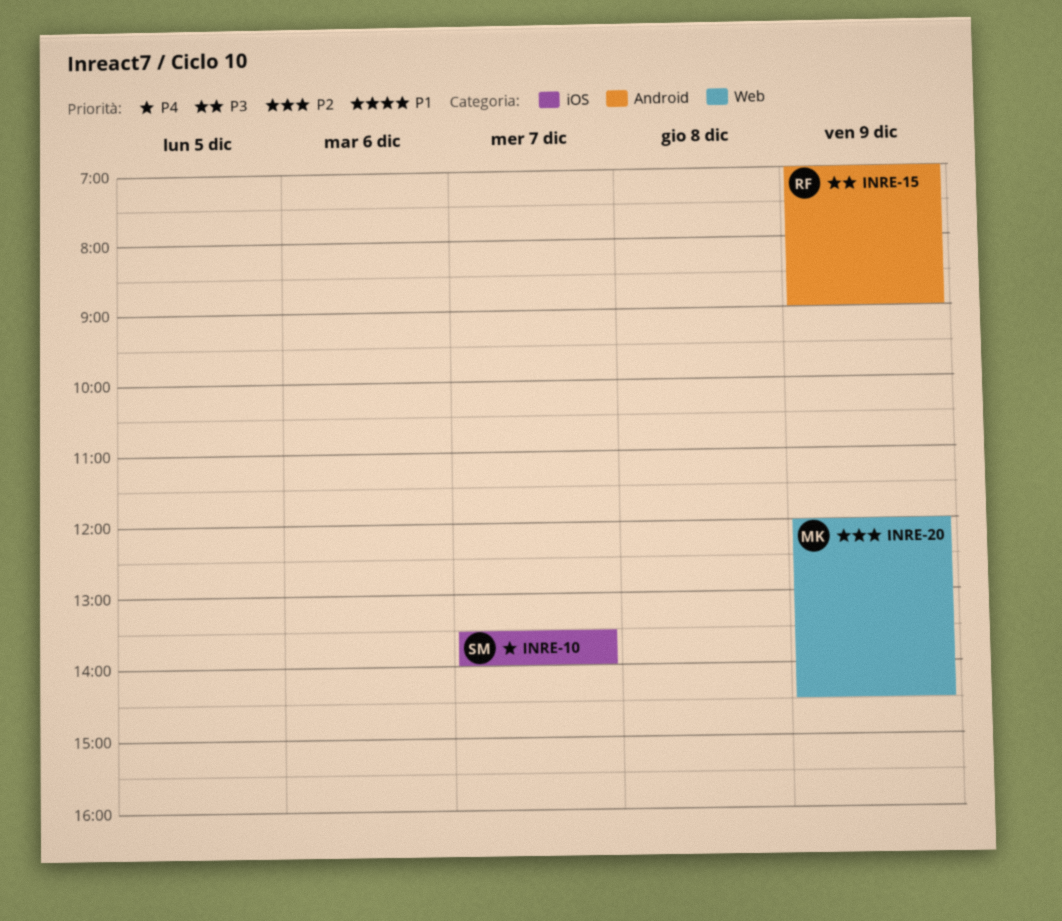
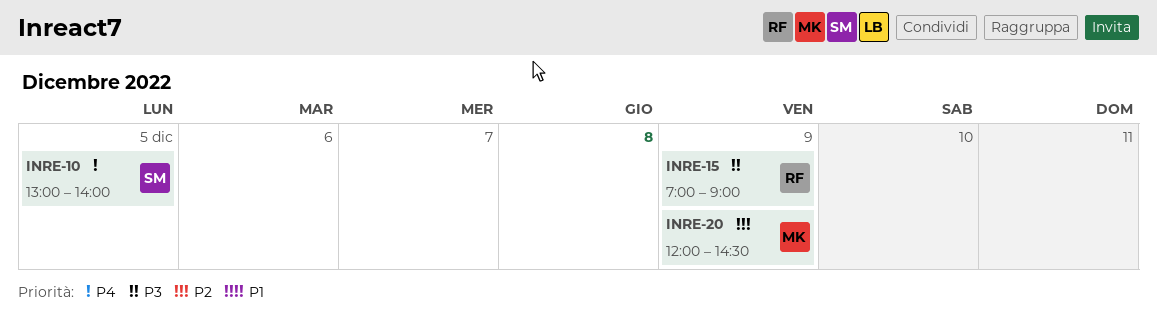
INRE-10, day: Dec 7 -> Dec 5
INRE-10, begins: 13:30 -> 13:00

